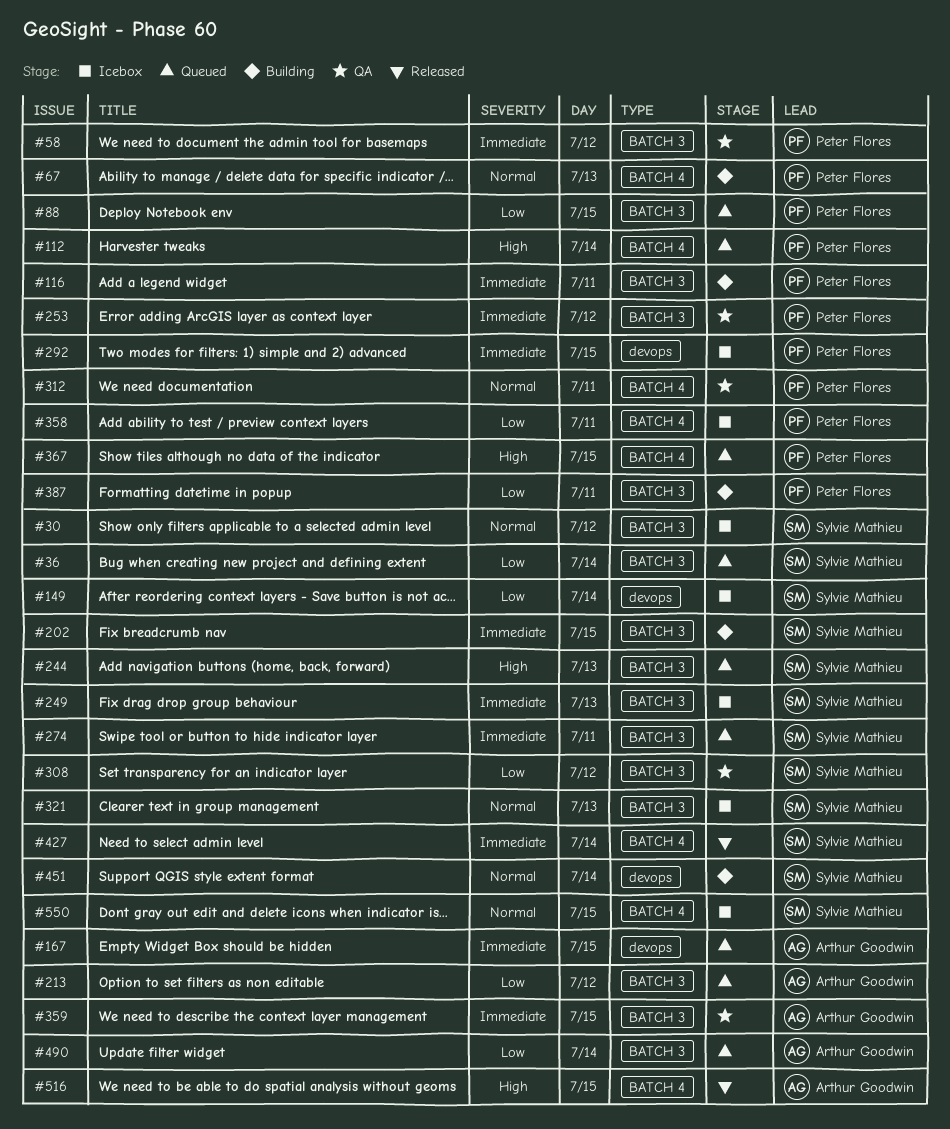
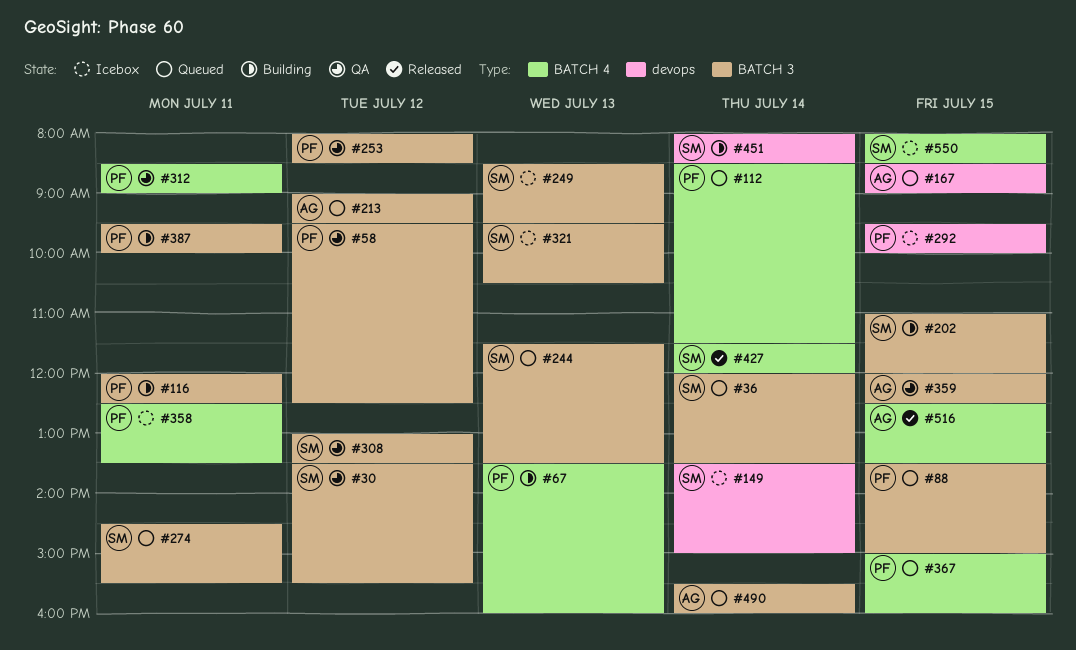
#30, status: Icebox -> QA

